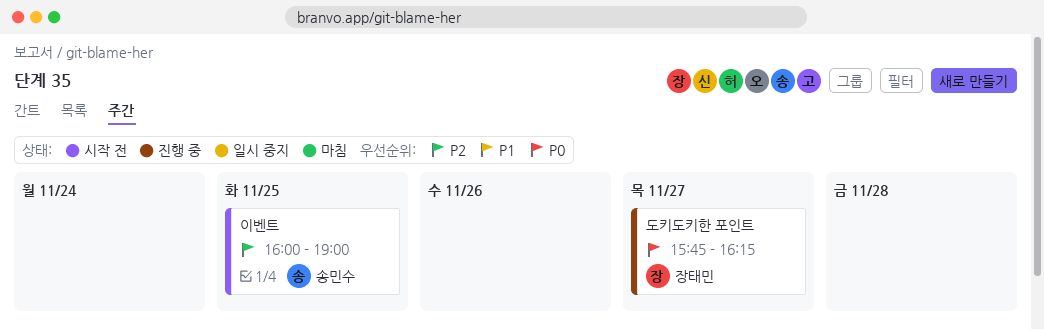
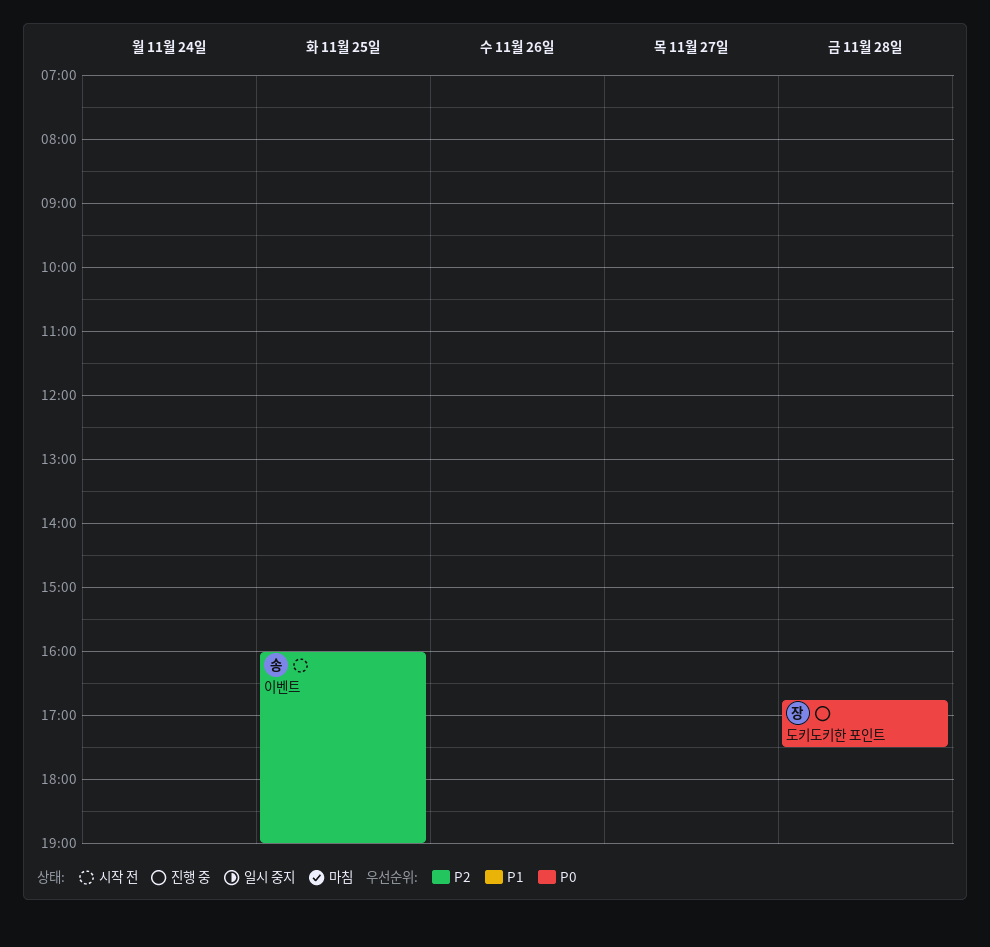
도키도키한 포인트, day: Nov 27 -> Nov 28
도키도키한 포인트, begins: 15:45 -> 16:45
도키도키한 포인트, ends: 16:15 -> 17:30

